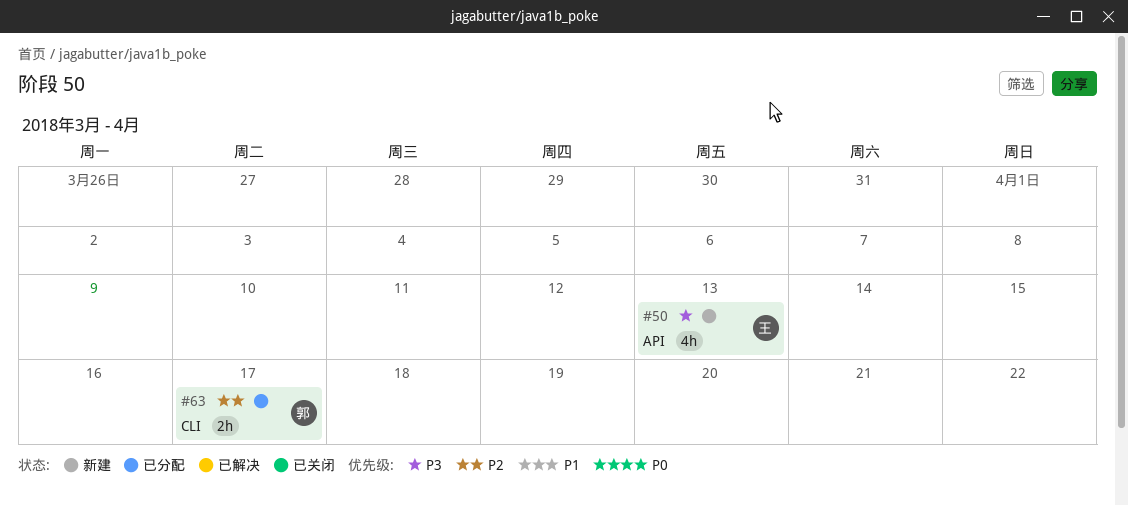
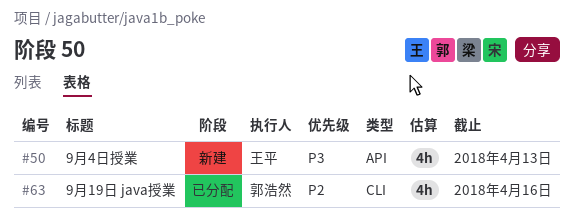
#63, estimate: 2h -> 4h
#63, due: Apr 17 -> Apr 16

